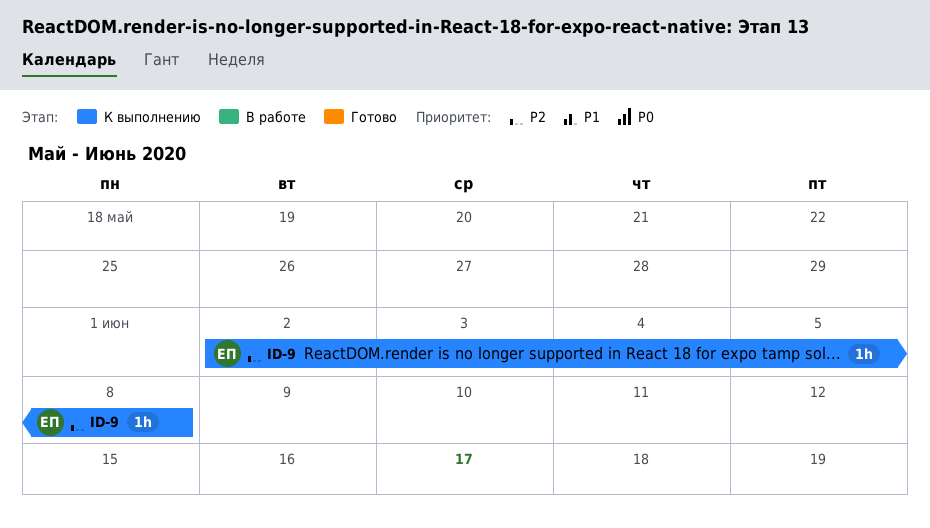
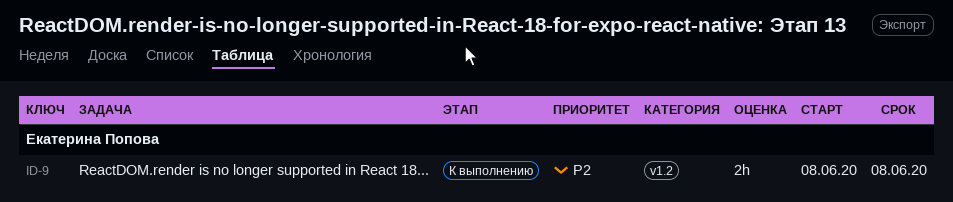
ID-9, estimate: 1h -> 2h
ID-9, start: Jun 2 -> Jun 8

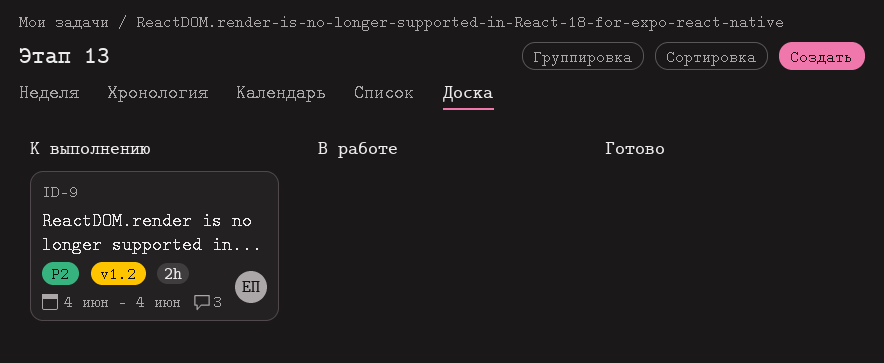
ID-9, start: Jun 8 -> Jun 4
ID-9, due: Jun 8 -> Jun 4

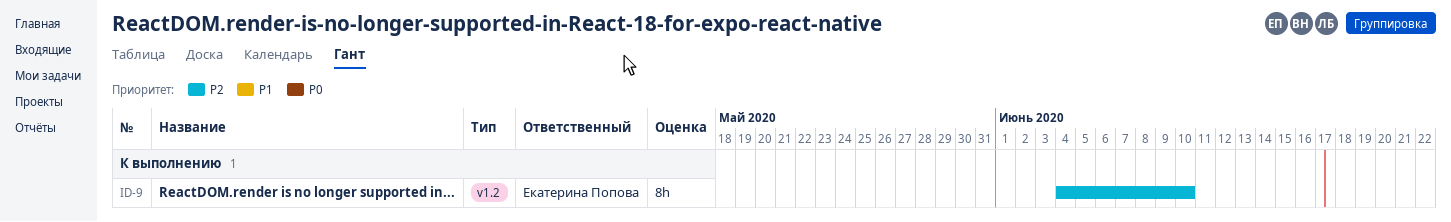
ID-9, estimate: 2h -> 8h
ID-9, due: Jun 4 -> Jun 10

